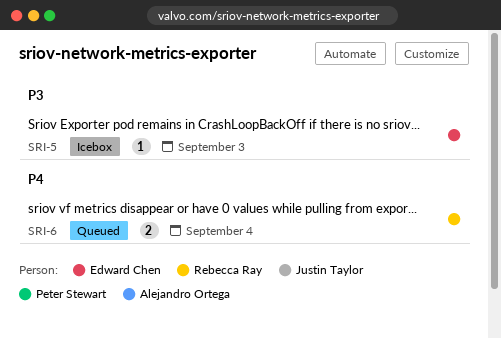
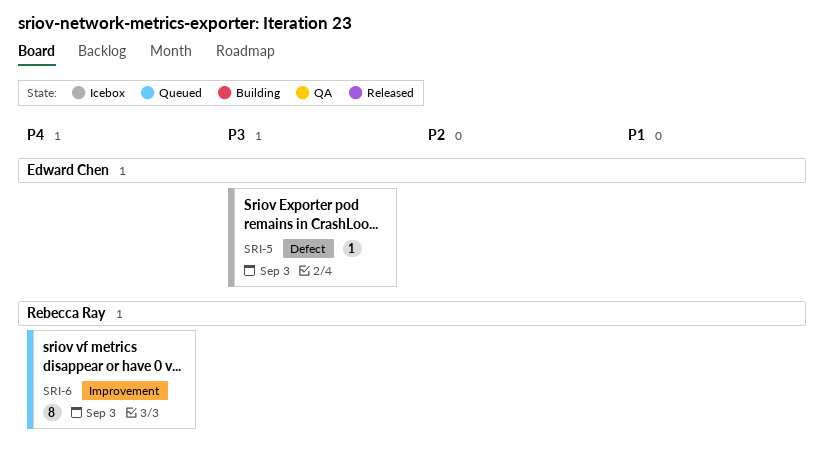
SRI-6, estimate: 2 -> 8
SRI-6, due: Sep 4 -> Sep 3

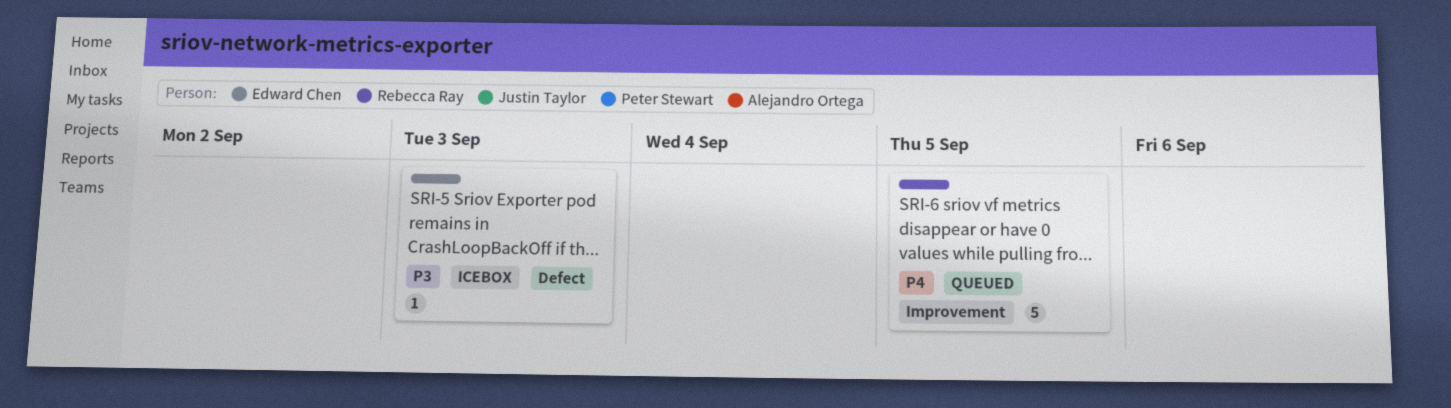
SRI-6, estimate: 8 -> 5
SRI-6, due: Sep 3 -> Sep 5

